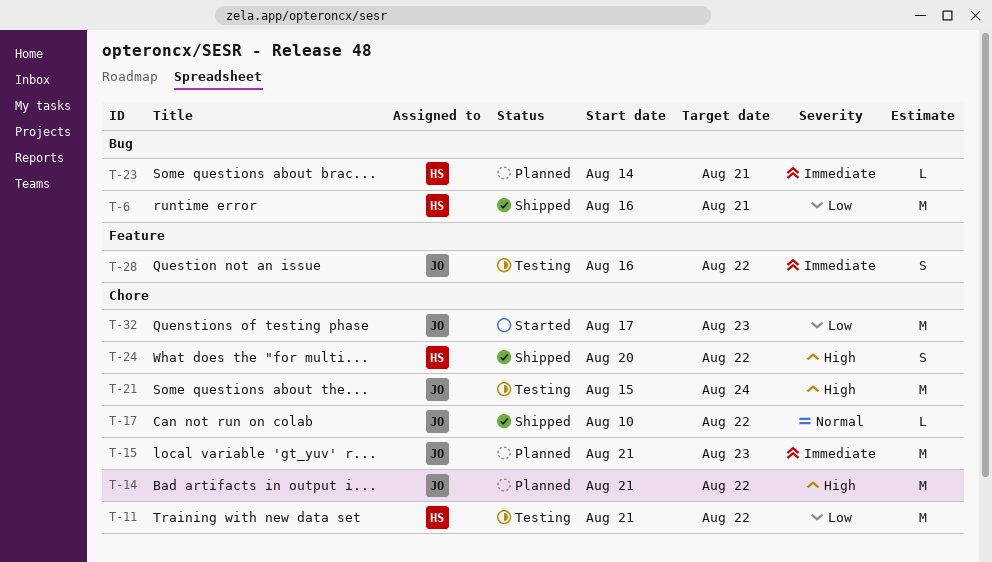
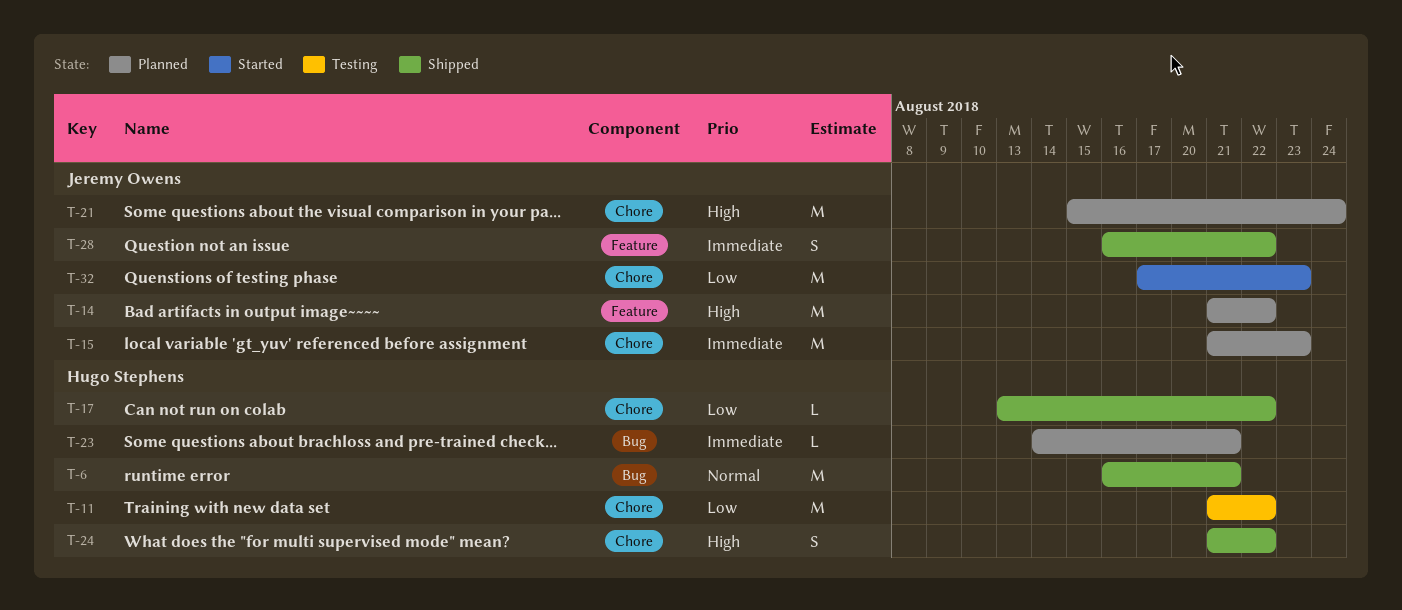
T-6, priority: Low -> Normal
T-14, label: Chore -> Feature
T-17, owner: Jeremy Owens -> Hugo Stephens
T-17, priority: Normal -> Low
T-17, start: Aug 10 -> Aug 13
T-21, status: Testing -> Planned
T-24, start: Aug 20 -> Aug 21
T-28, status: Testing -> Shipped

